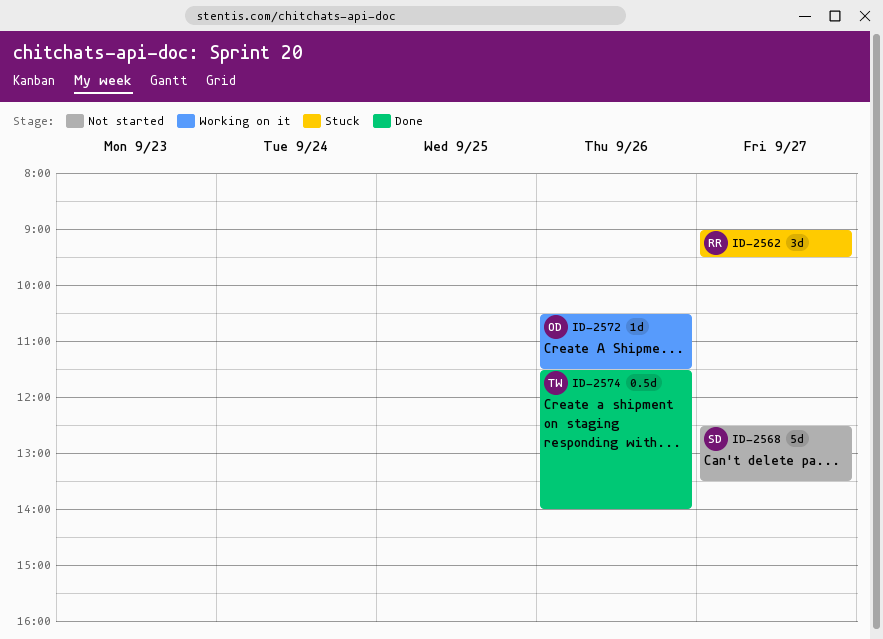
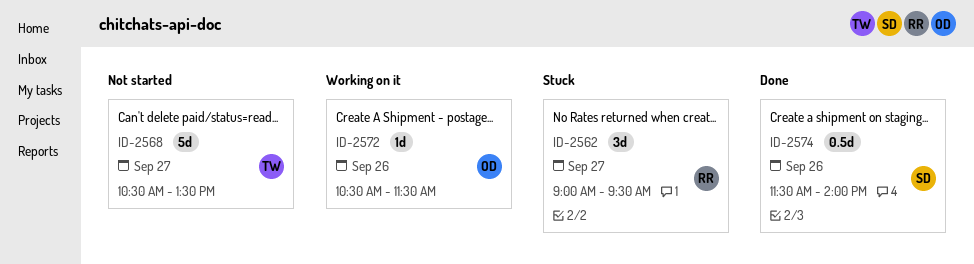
ID-2568, owner: SD -> TW
ID-2568, begins: 12:30 -> 10:30
ID-2574, owner: TW -> SD

